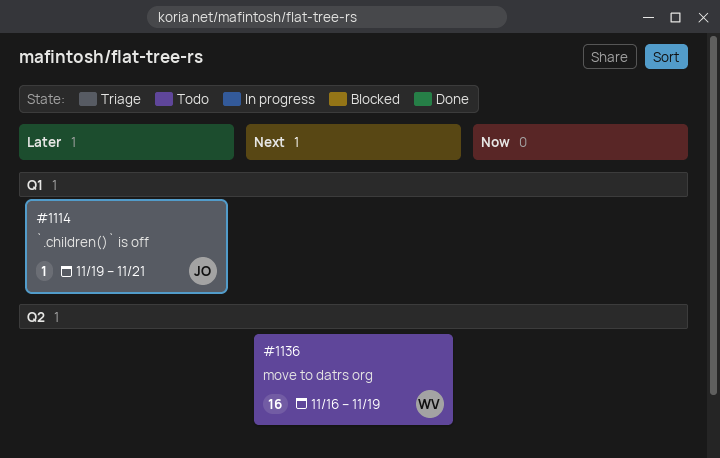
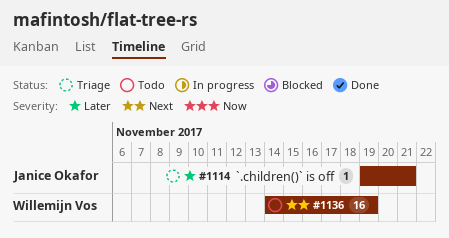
#1136, start: Nov 16 -> Nov 14

